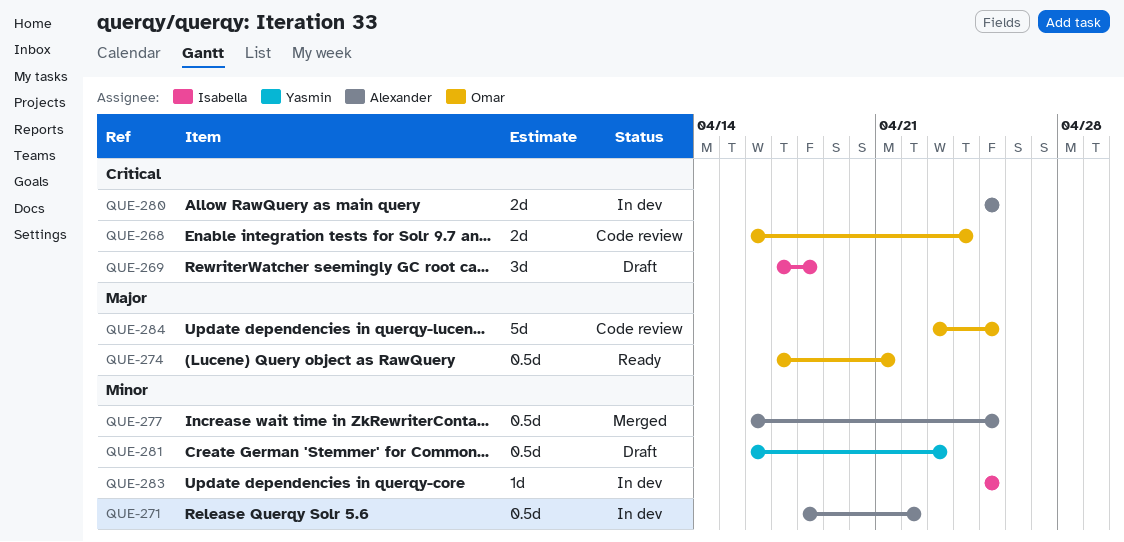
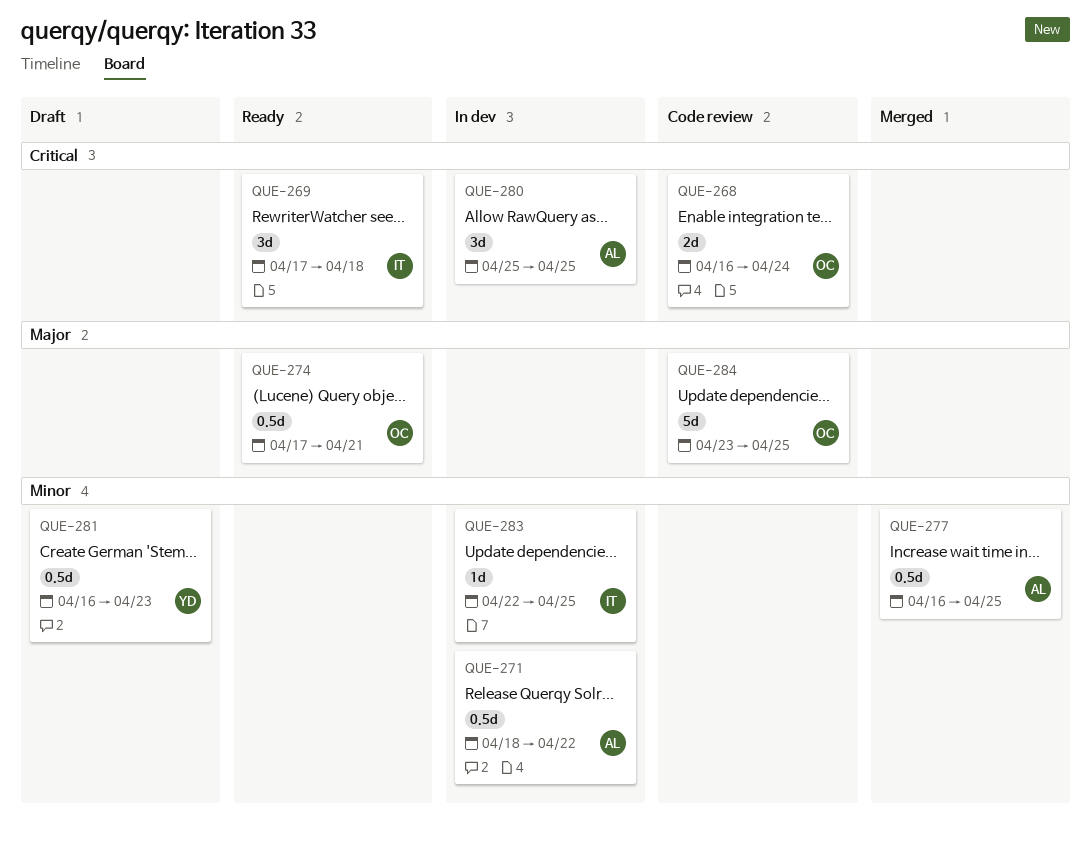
QUE-269, status: Draft -> Ready
QUE-280, estimate: 2d -> 3d
QUE-283, start: Apr 25 -> Apr 22

